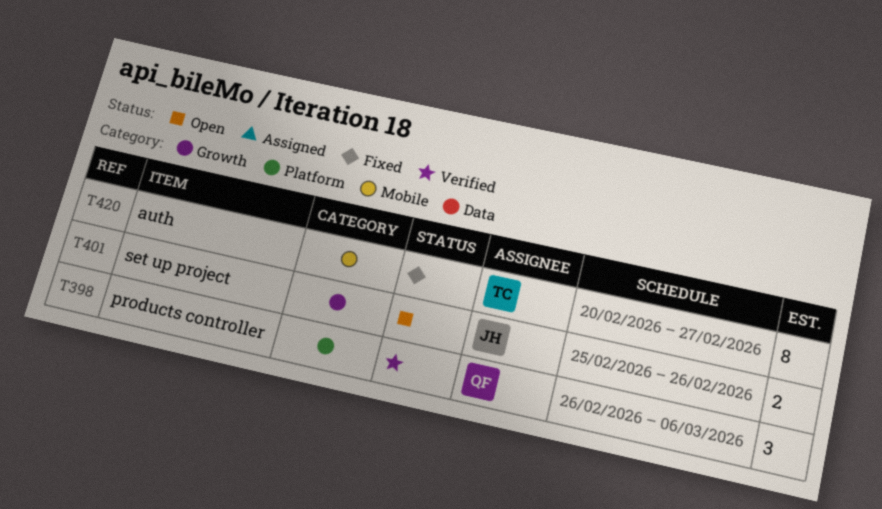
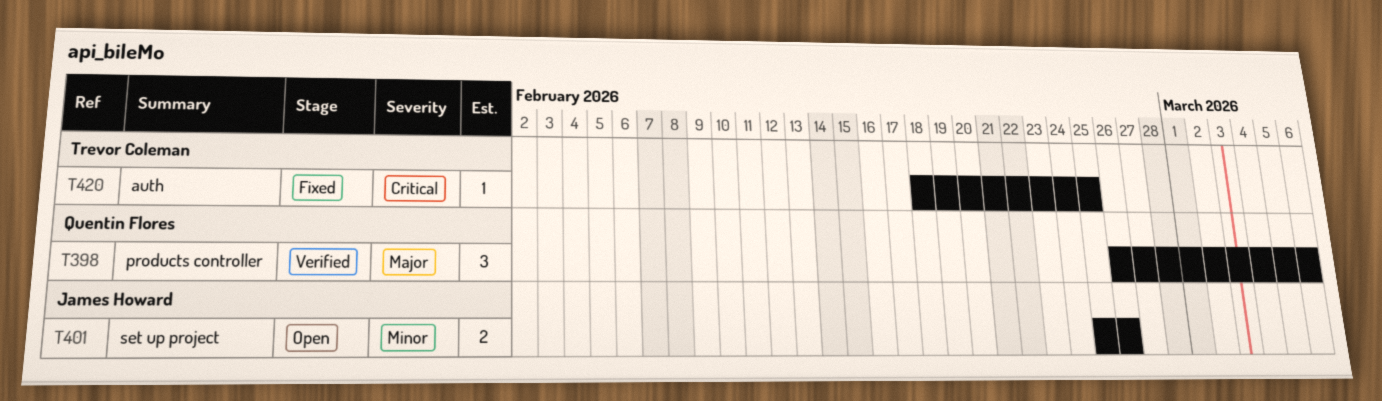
T420, estimate: 8 -> 1
T420, start: Feb 20 -> Feb 18
T420, due: Feb 27 -> Feb 25

